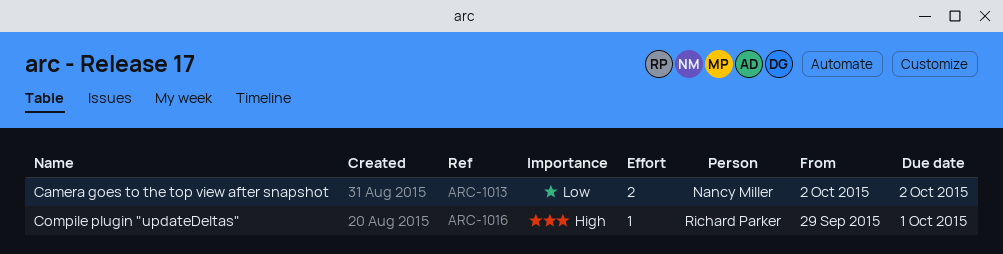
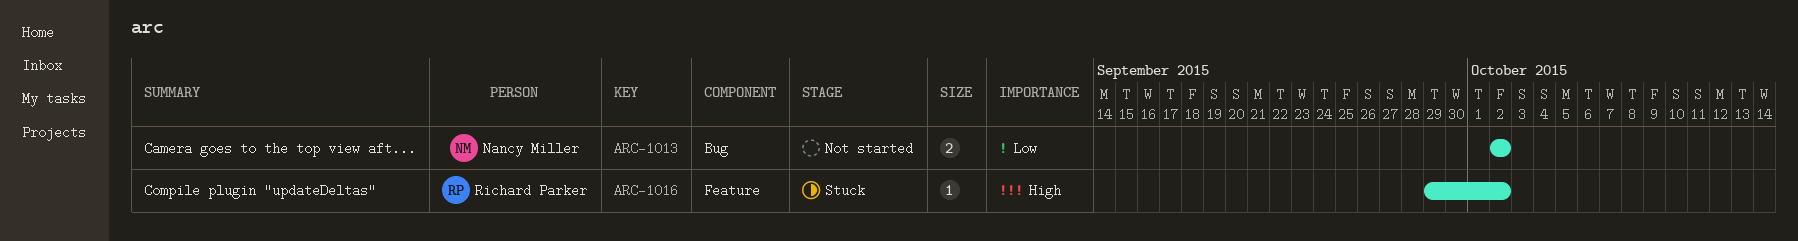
ARC-1016, due: Oct 1 -> Oct 2

